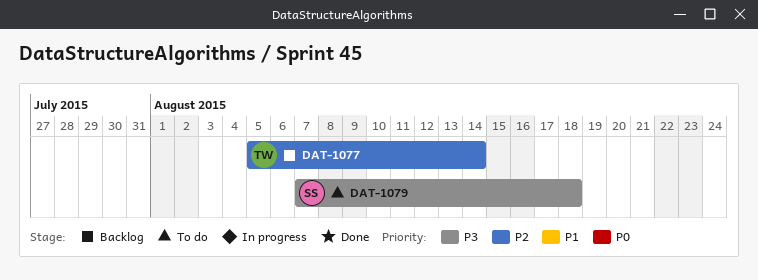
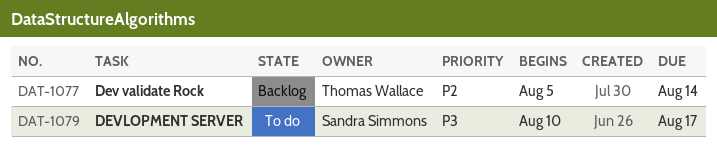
DAT-1079, start: Aug 7 -> Aug 10
DAT-1079, due: Aug 18 -> Aug 17

